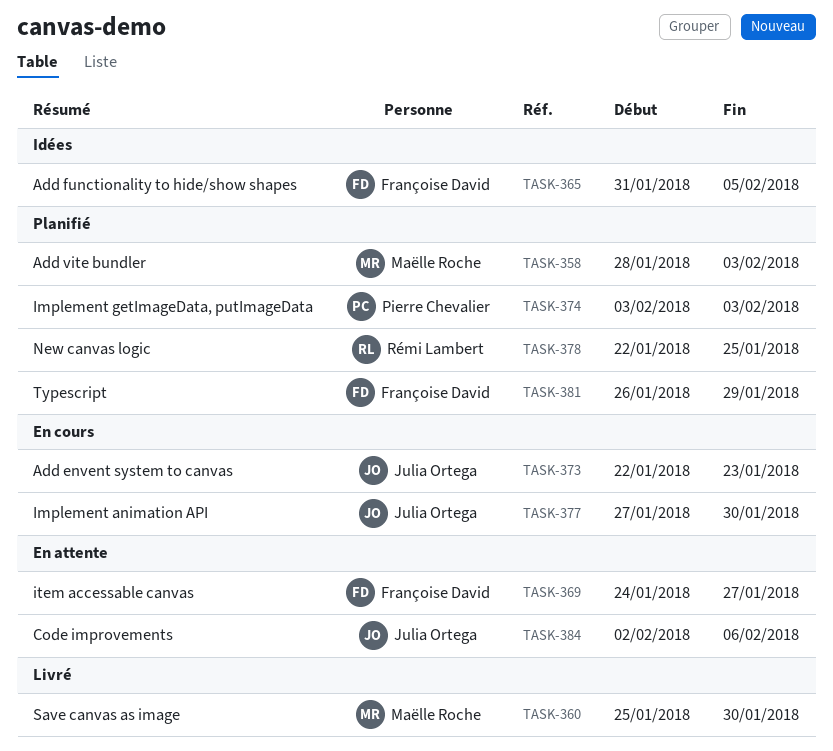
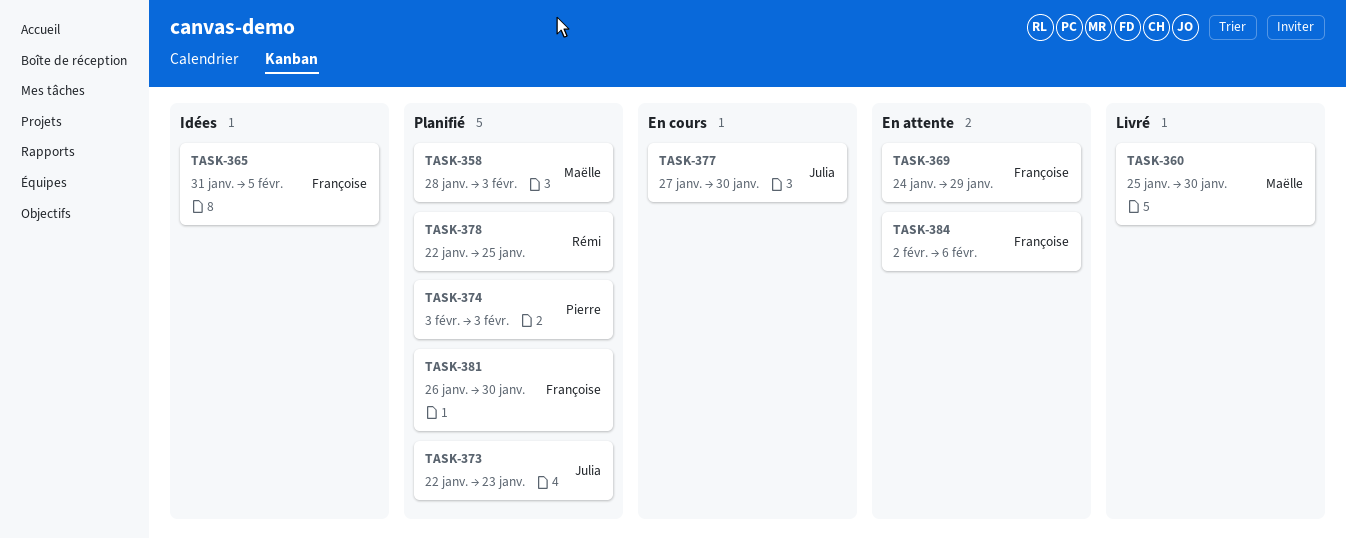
TASK-369, due: Jan 27 -> Jan 29
TASK-373, status: En cours -> Planifié
TASK-381, due: Jan 29 -> Jan 30
TASK-384, owner: Julia Ortega -> Françoise David

